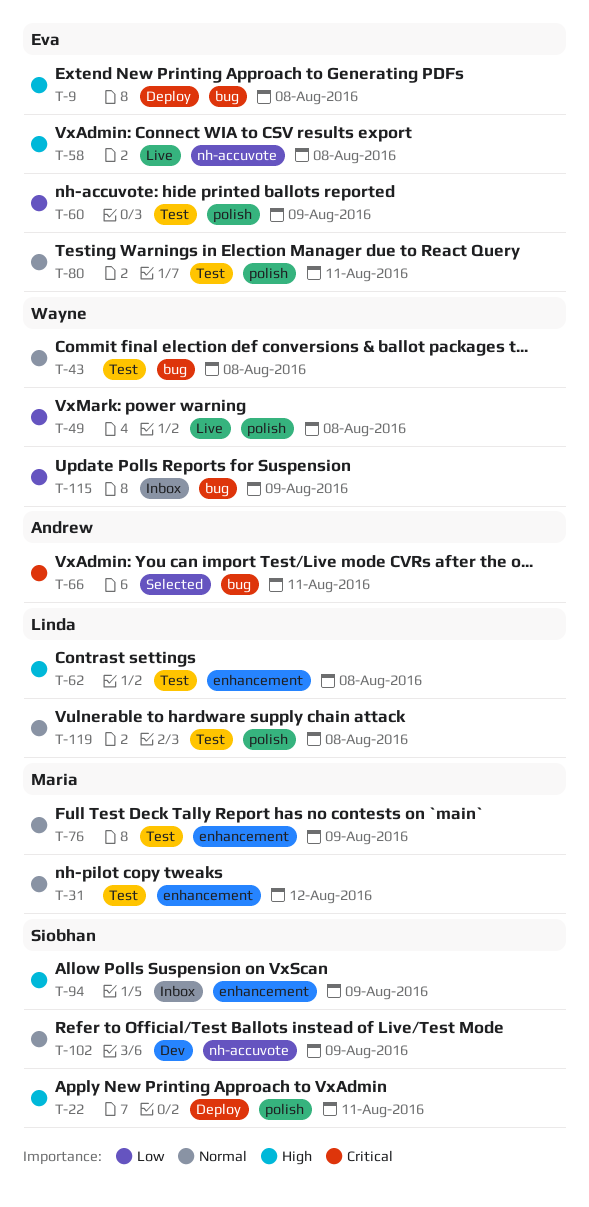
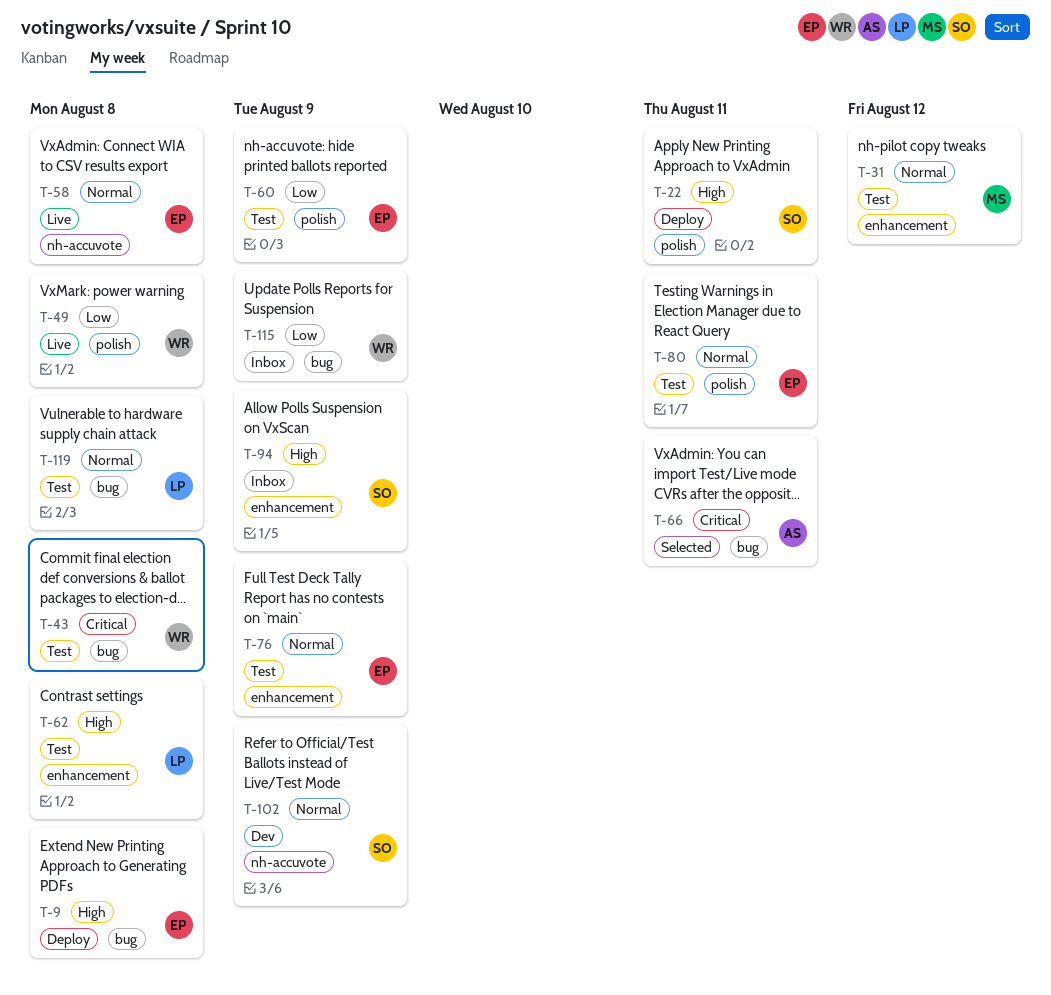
T-43, priority: Normal -> Critical
T-58, priority: High -> Normal
T-76, owner: Maria -> Eva
T-119, label: polish -> bug

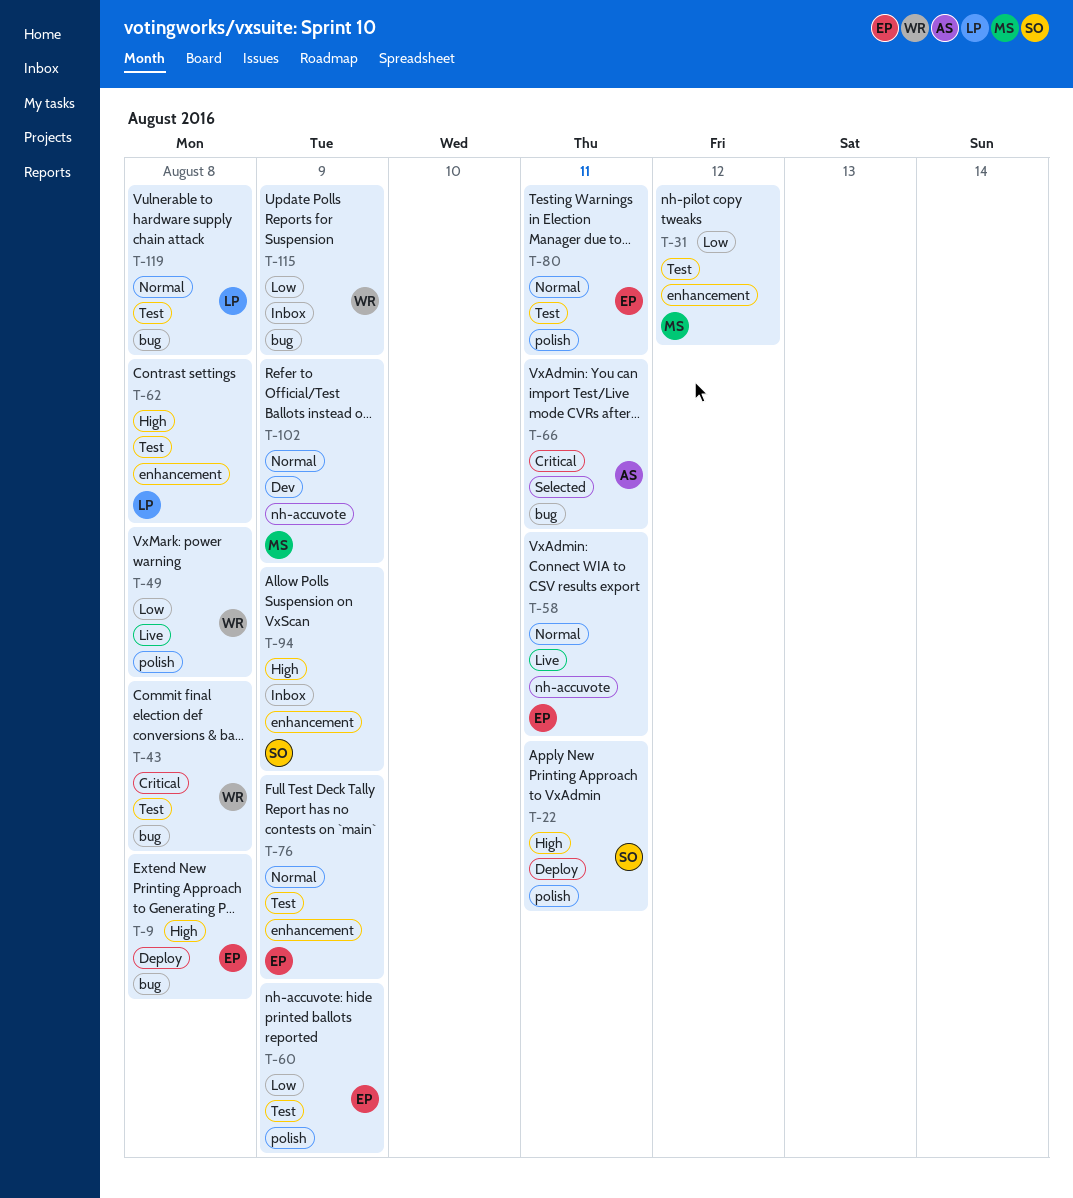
T-31, priority: Normal -> Low
T-58, due: Aug 8 -> Aug 11
T-102, owner: SO -> MS

